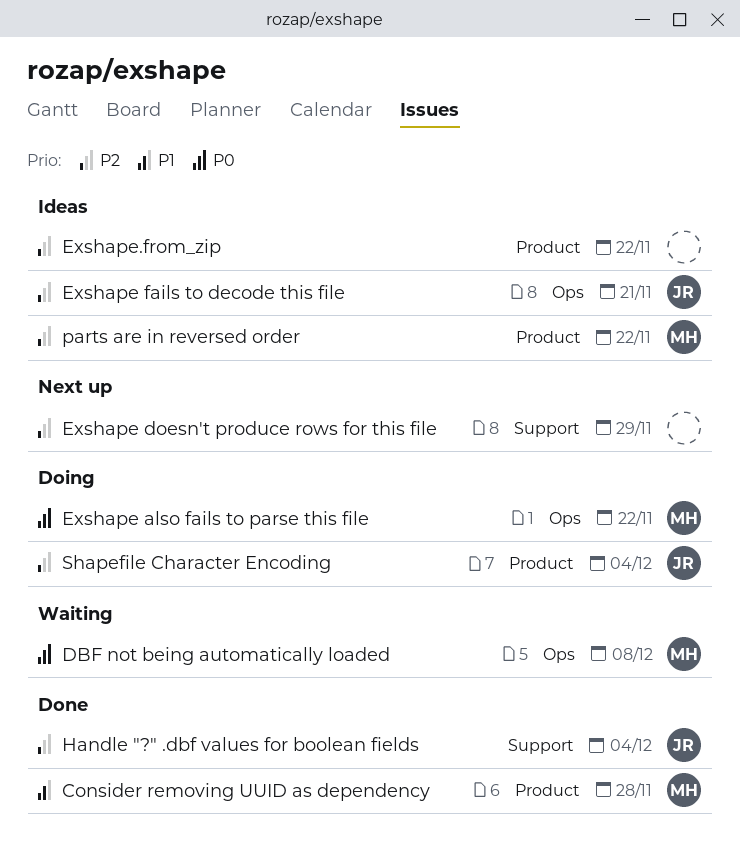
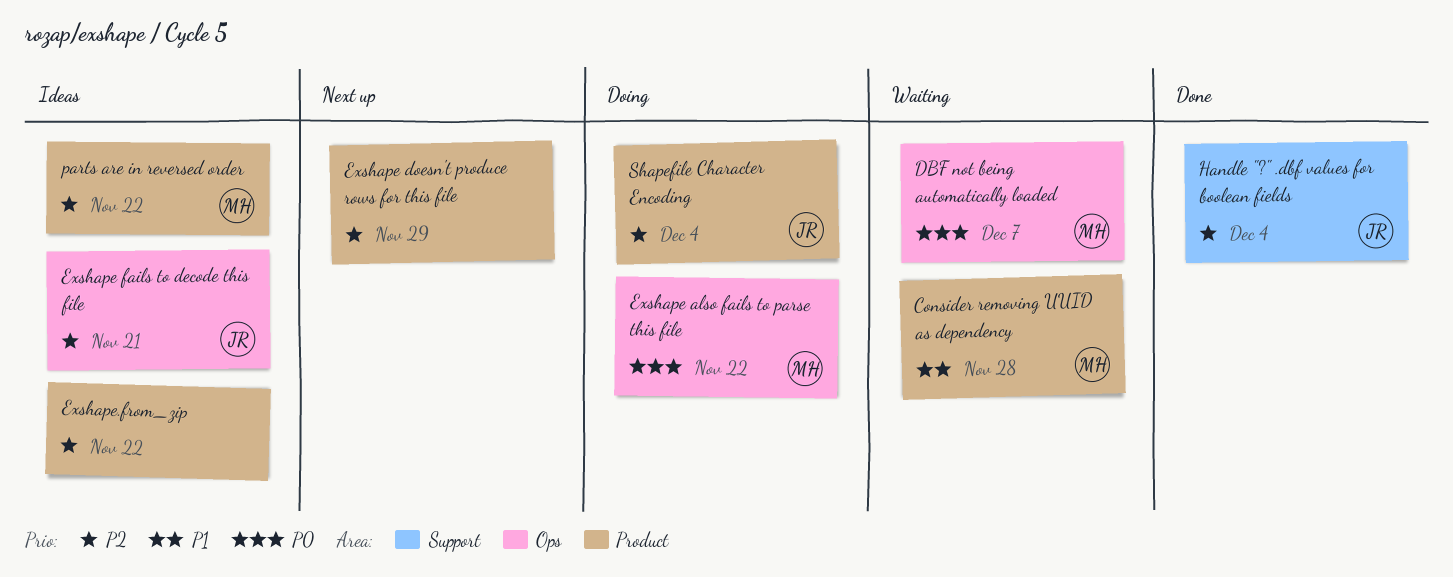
Consider removing UUID as dependency, status: Done -> Waiting
DBF not being automatically loaded, due: Dec 8 -> Dec 7
Exshape doesn't produce rows for this file, label: Support -> Product

